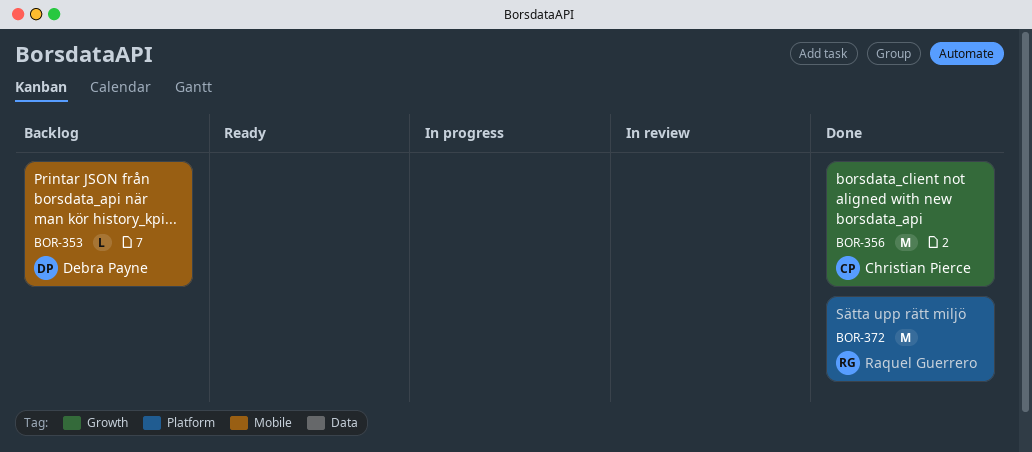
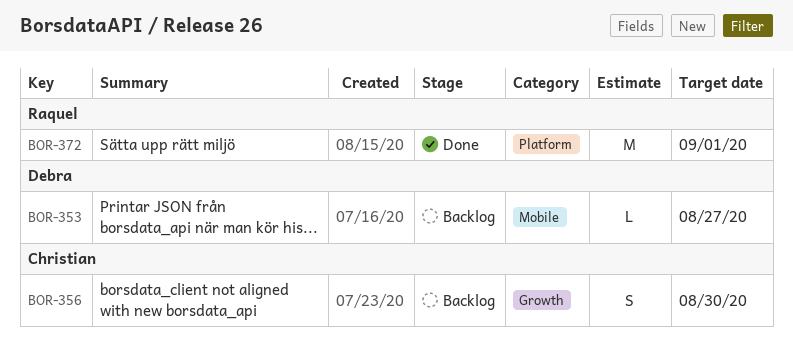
BOR-356, status: Done -> Backlog
BOR-356, estimate: M -> S

